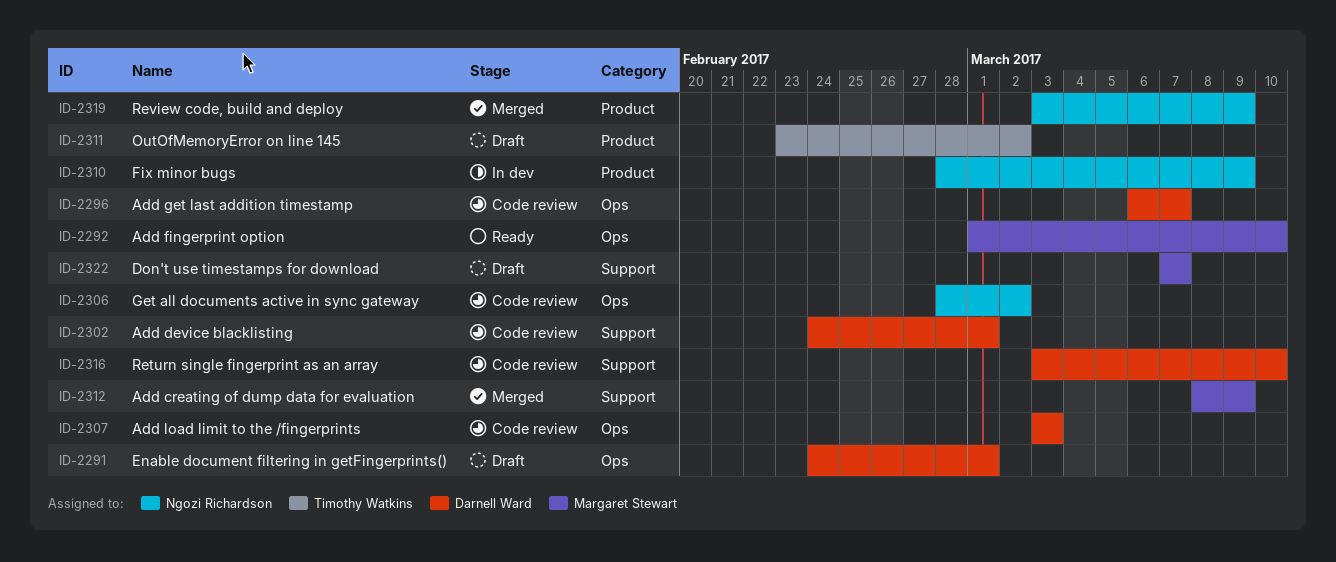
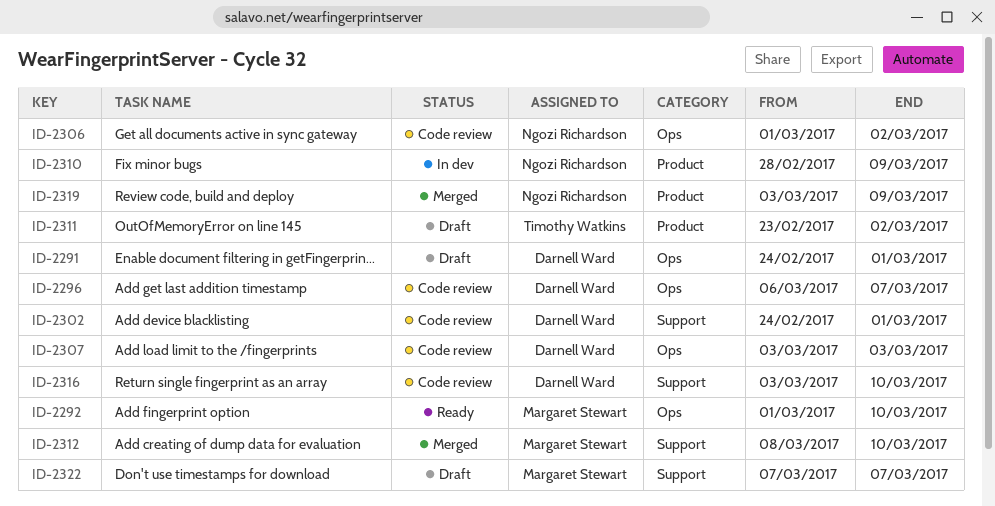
ID-2306, start: Feb 28 -> Mar 1
ID-2312, due: Mar 9 -> Mar 10

